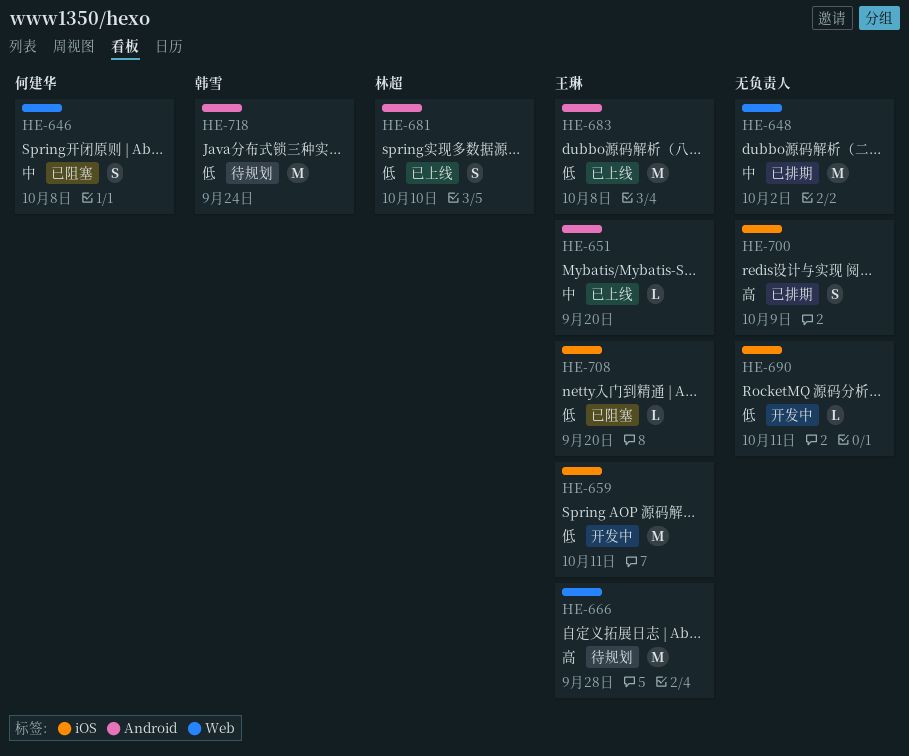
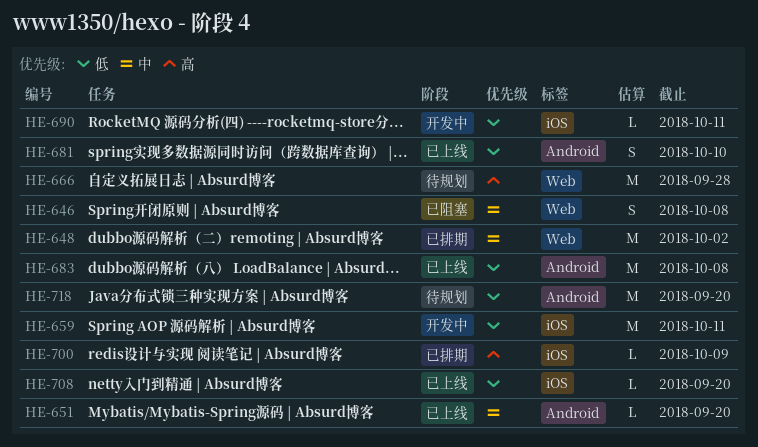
HE-700, estimate: S -> L
HE-708, status: 已阻塞 -> 已上线
HE-718, due: Sep 24 -> Sep 20

